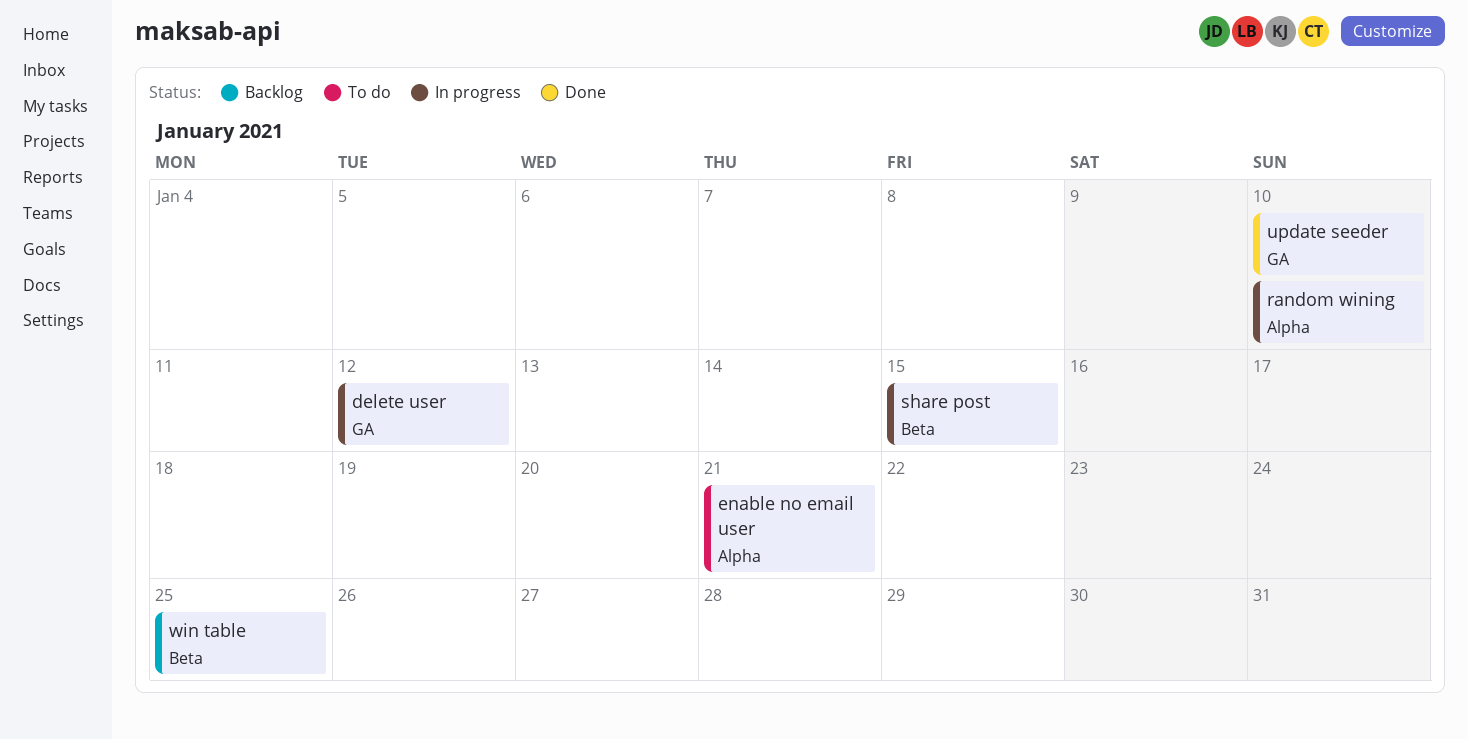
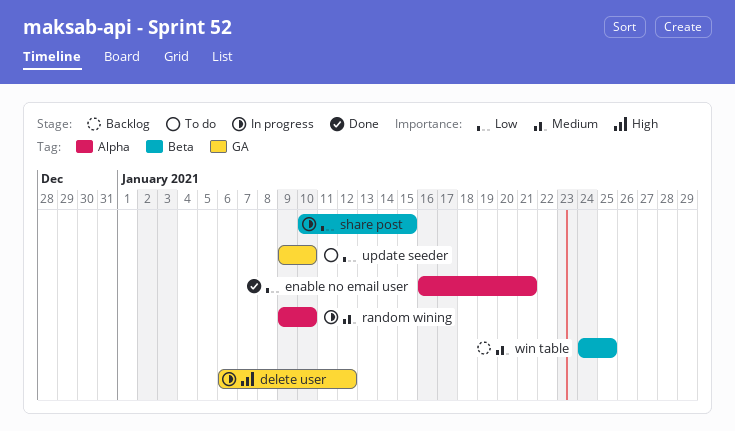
enable no email user, status: To do -> Done
update seeder, status: Done -> To do

